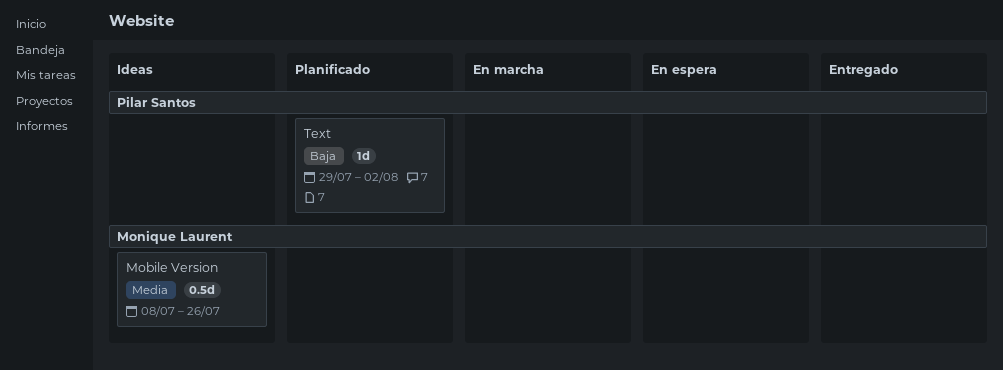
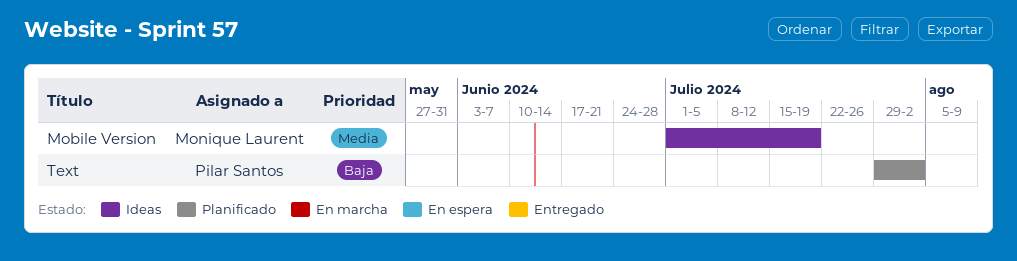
Mobile Version, start: Jul 8 -> Jul 1
Mobile Version, due: Jul 26 -> Jul 19

